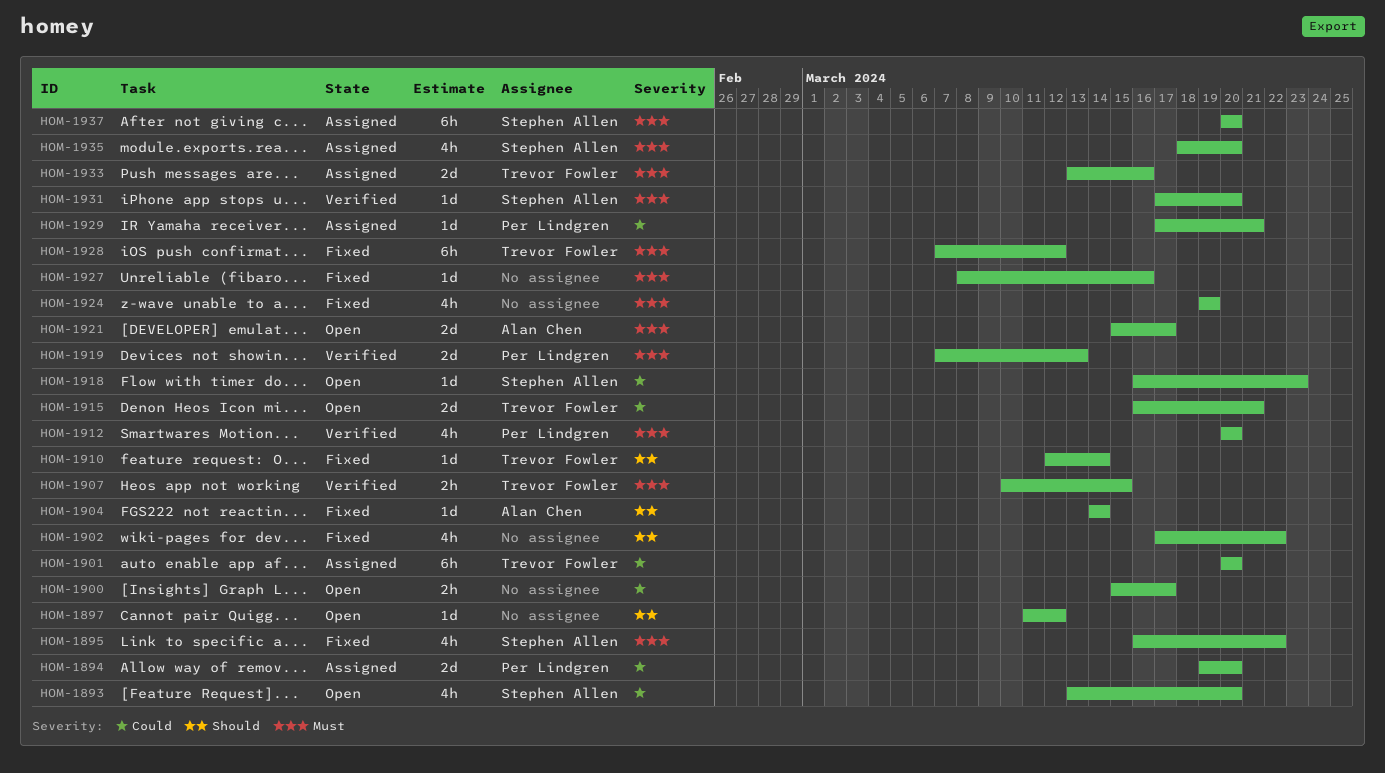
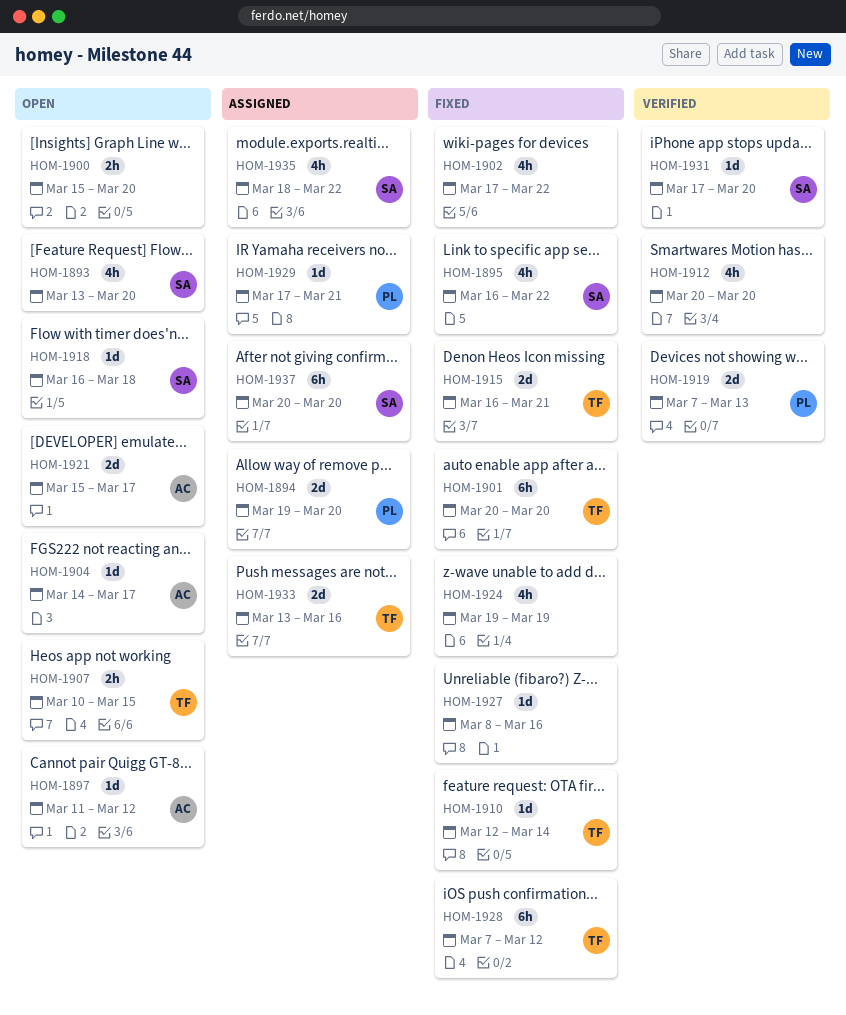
HOM-1897, owner: none -> Alan Chen
HOM-1900, due: Mar 17 -> Mar 20
HOM-1901, status: Assigned -> Fixed
HOM-1904, status: Fixed -> Open
HOM-1904, due: Mar 14 -> Mar 17
HOM-1907, status: Verified -> Open
HOM-1912, owner: Per Lindgren -> none
HOM-1915, status: Open -> Fixed
HOM-1918, due: Mar 23 -> Mar 18
HOM-1935, due: Mar 20 -> Mar 22

